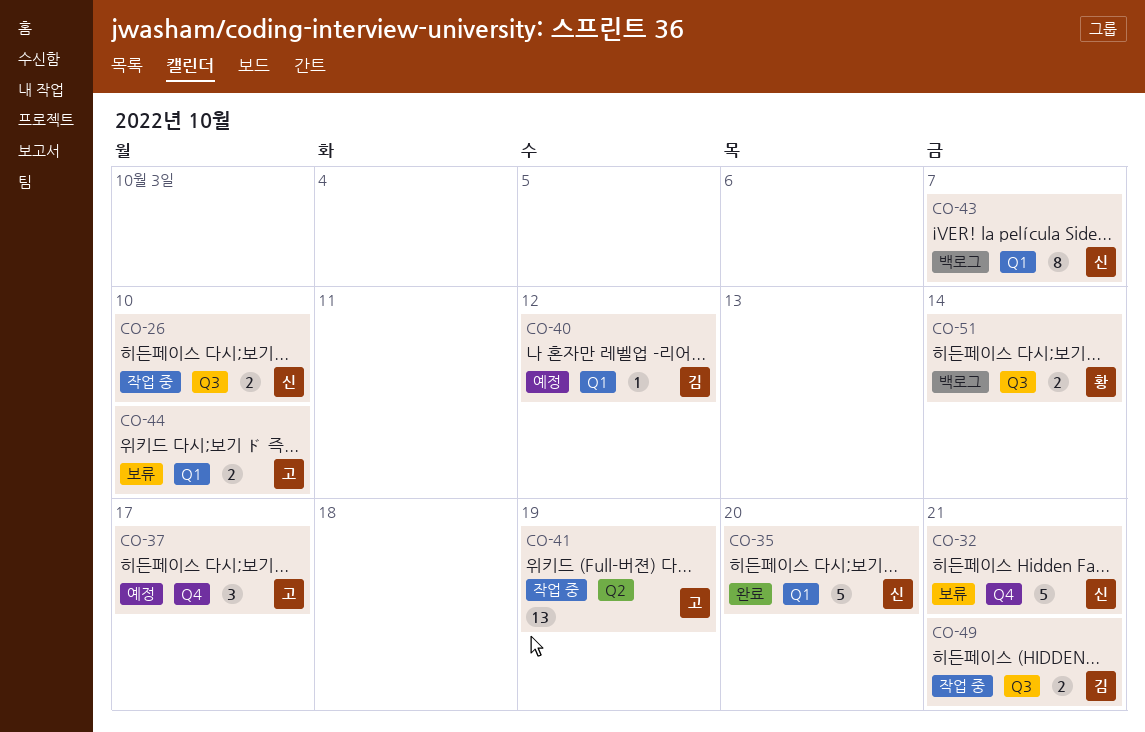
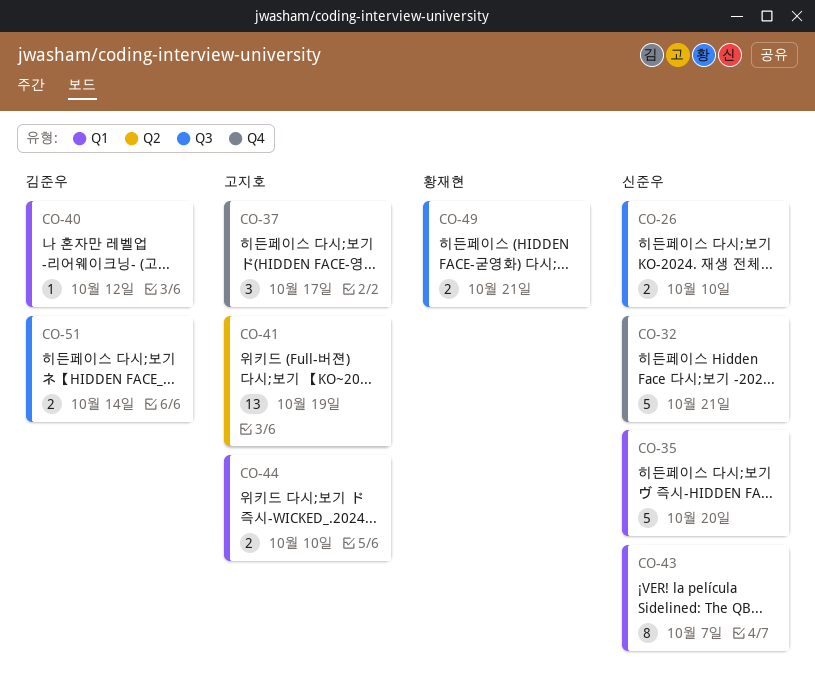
CO-49, owner: 김준우 -> 황재현
CO-51, owner: 황재현 -> 김준우

